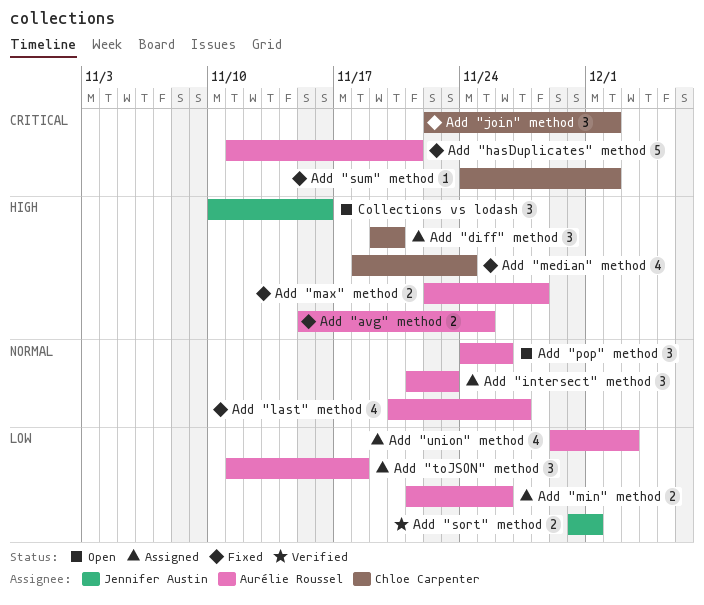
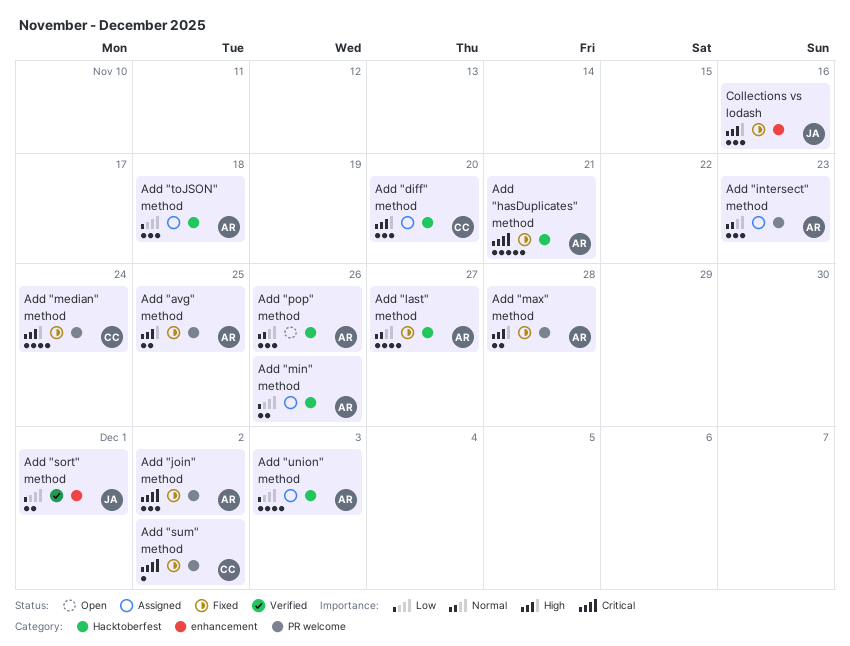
Add "join" method, owner: Chloe Carpenter -> Aurélie Roussel
Collections vs lodash, status: Open -> Fixed

